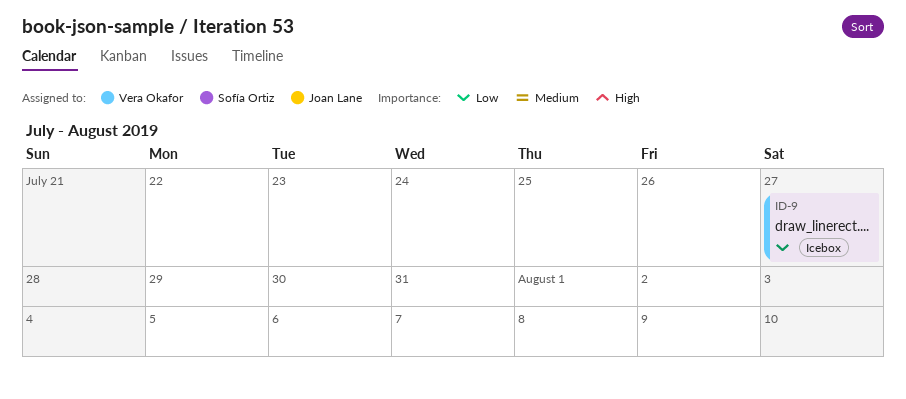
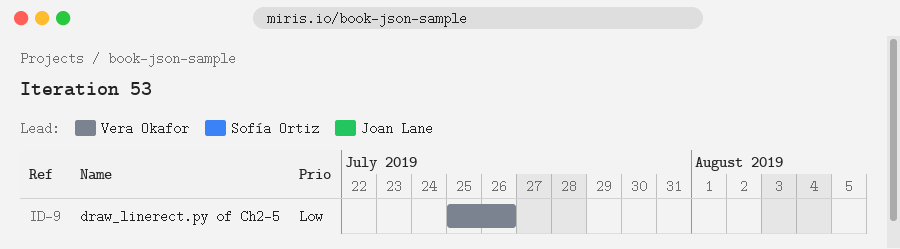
ID-9, due: Jul 27 -> Jul 26

